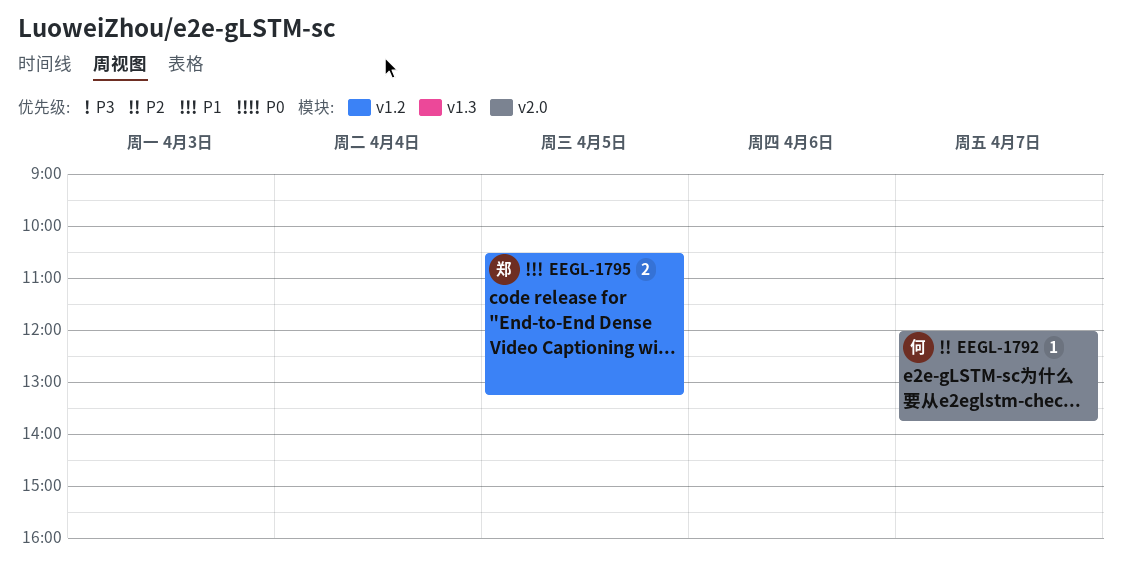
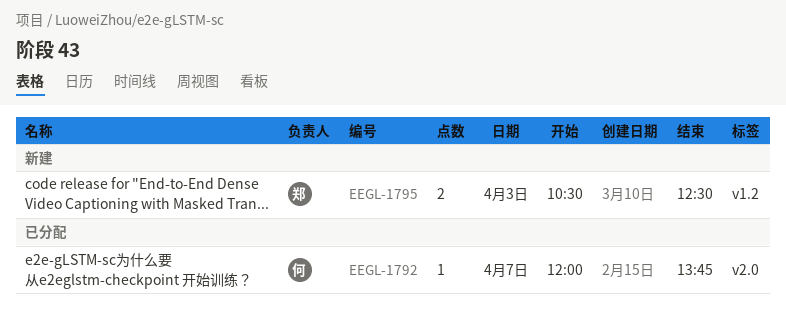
EEGL-1795, day: Apr 5 -> Apr 3
EEGL-1795, ends: 13:15 -> 12:30

